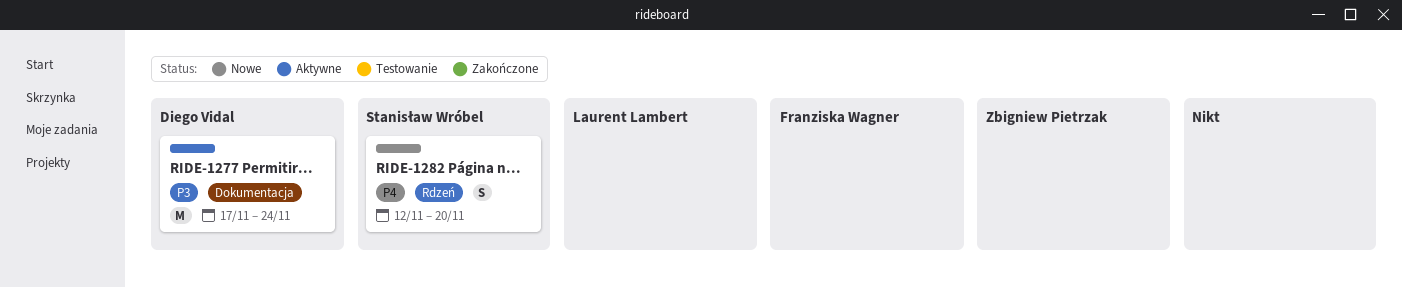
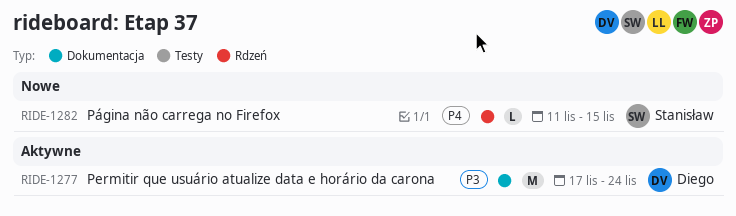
RIDE-1282, estimate: S -> L
RIDE-1282, start: Nov 12 -> Nov 11
RIDE-1282, due: Nov 20 -> Nov 15

